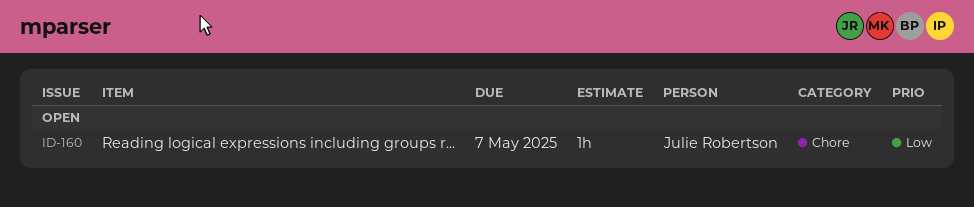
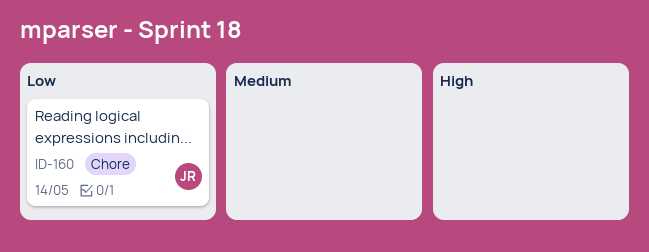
ID-160, due: May 7 -> May 14

